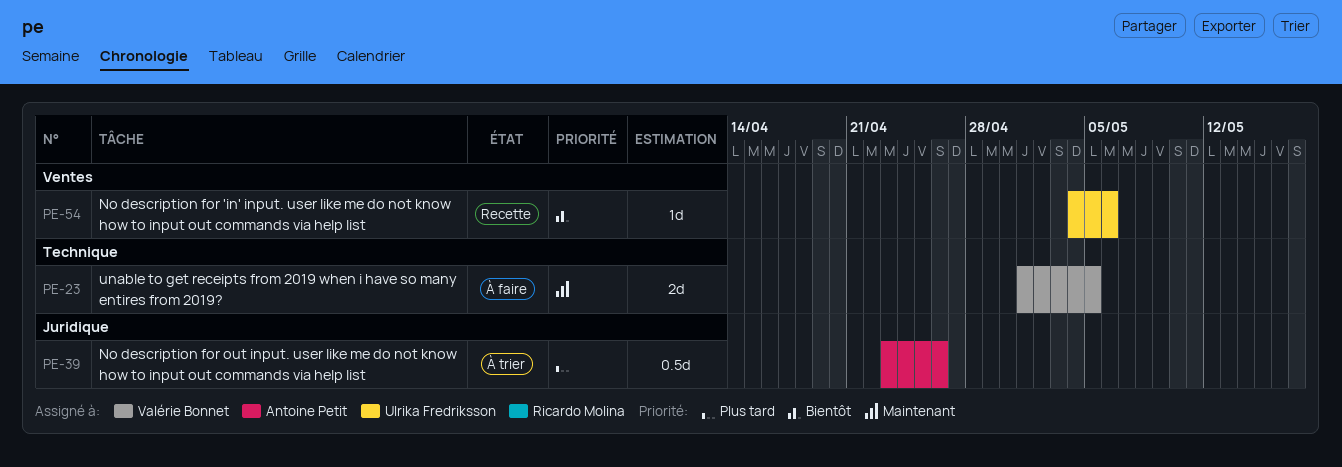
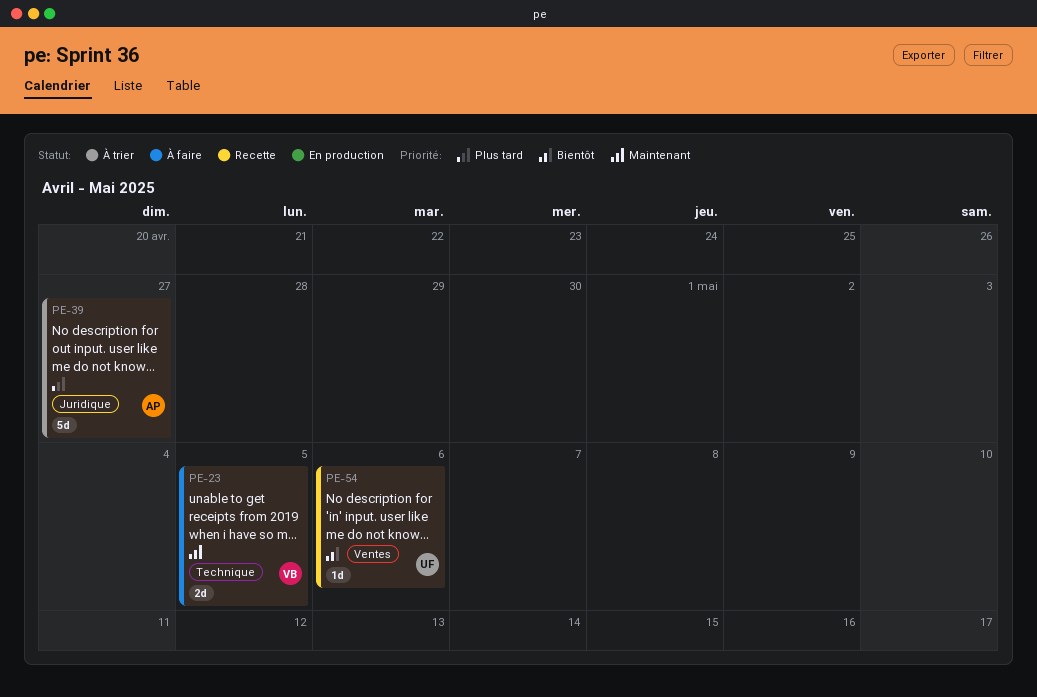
PE-39, estimate: 0.5d -> 5d
PE-39, due: Apr 26 -> Apr 27

